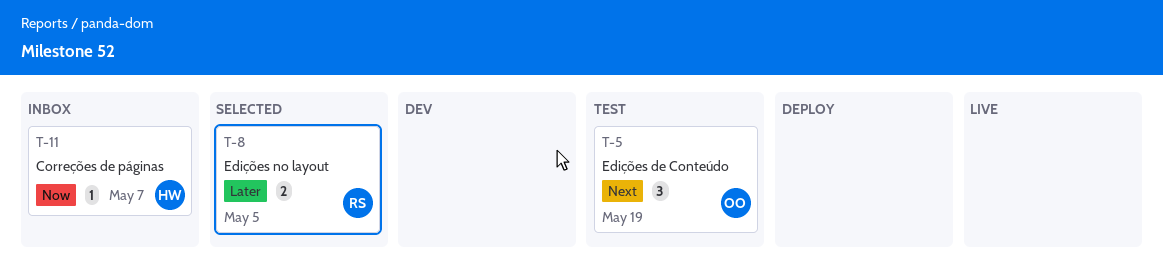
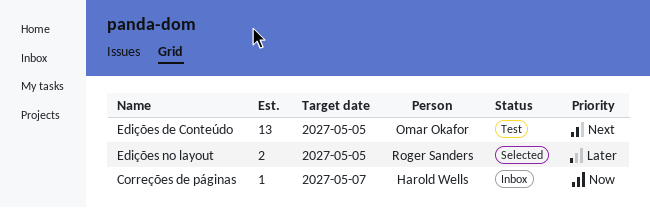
Edições de Conteúdo, estimate: 3 -> 13
Edições de Conteúdo, due: May 19 -> May 5

